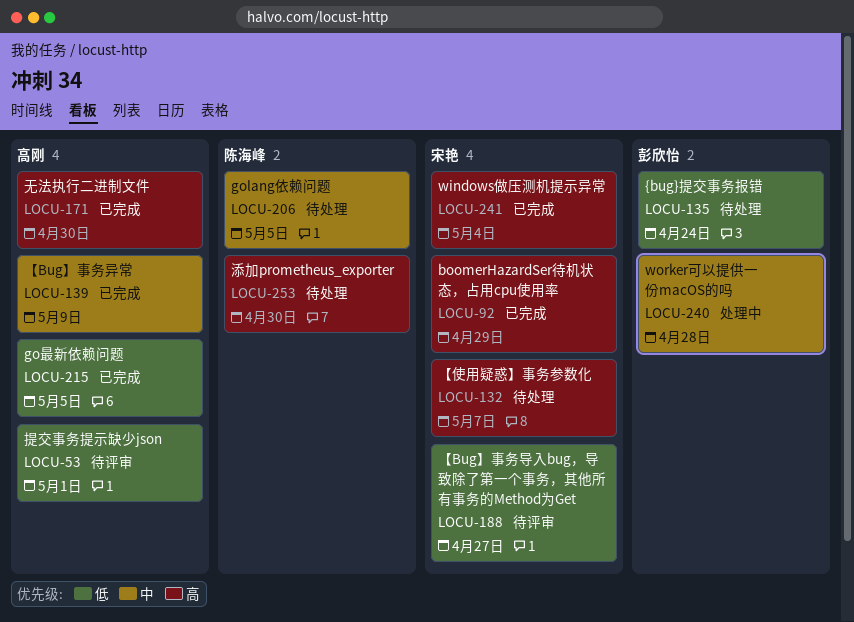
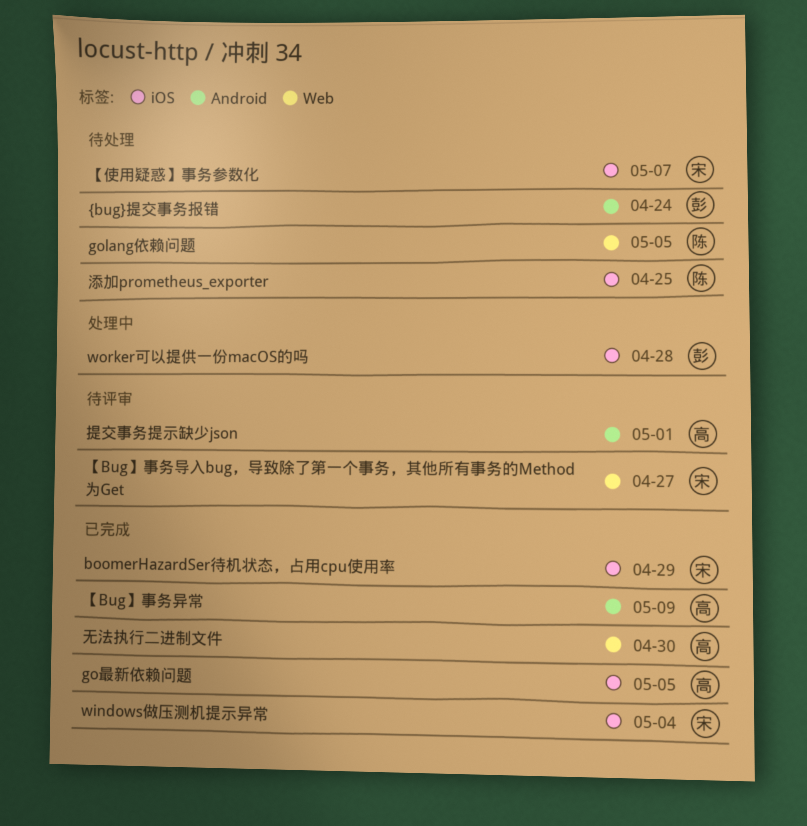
添加prometheus_exporter, due: Apr 30 -> Apr 25

